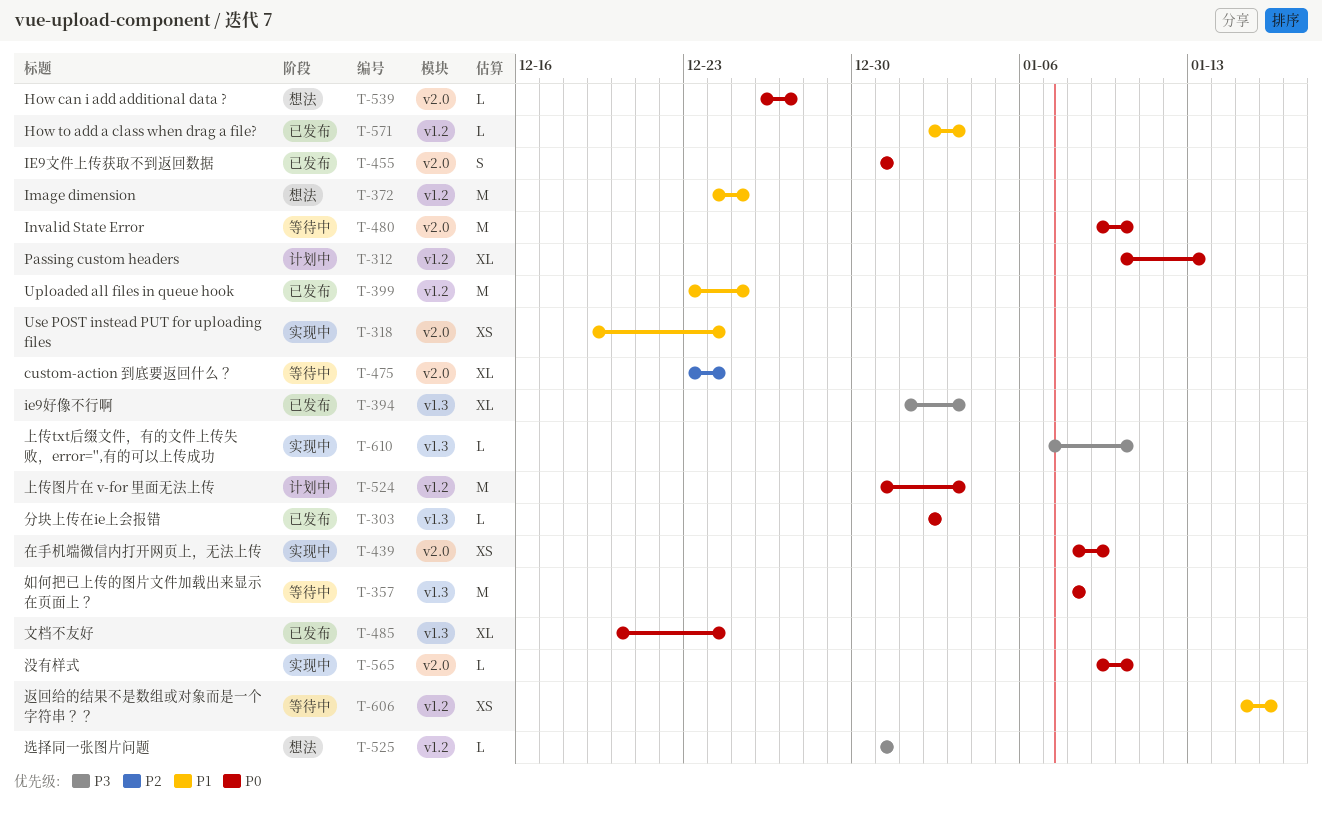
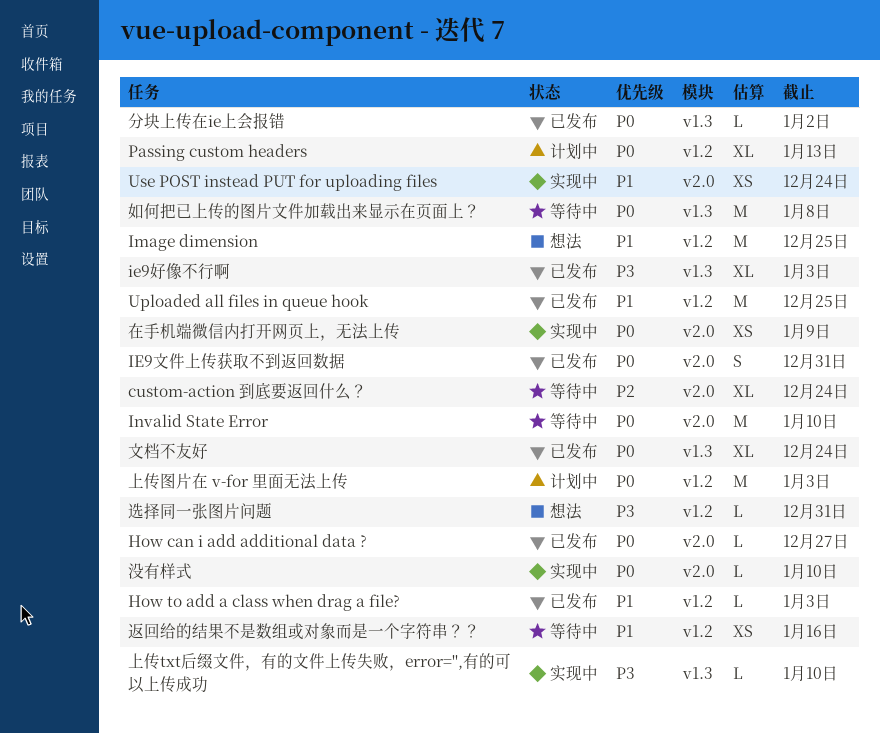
How can i add additional data ?, status: 想法 -> 已发布

